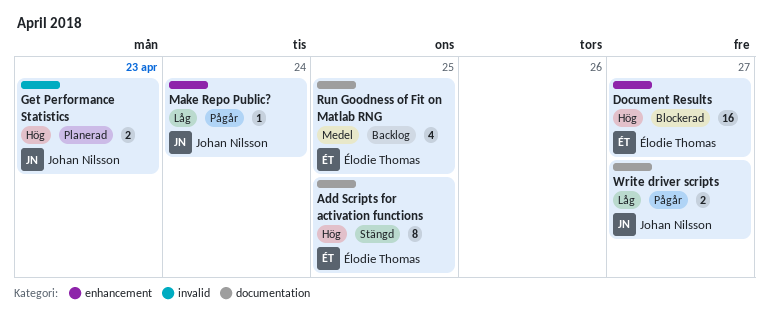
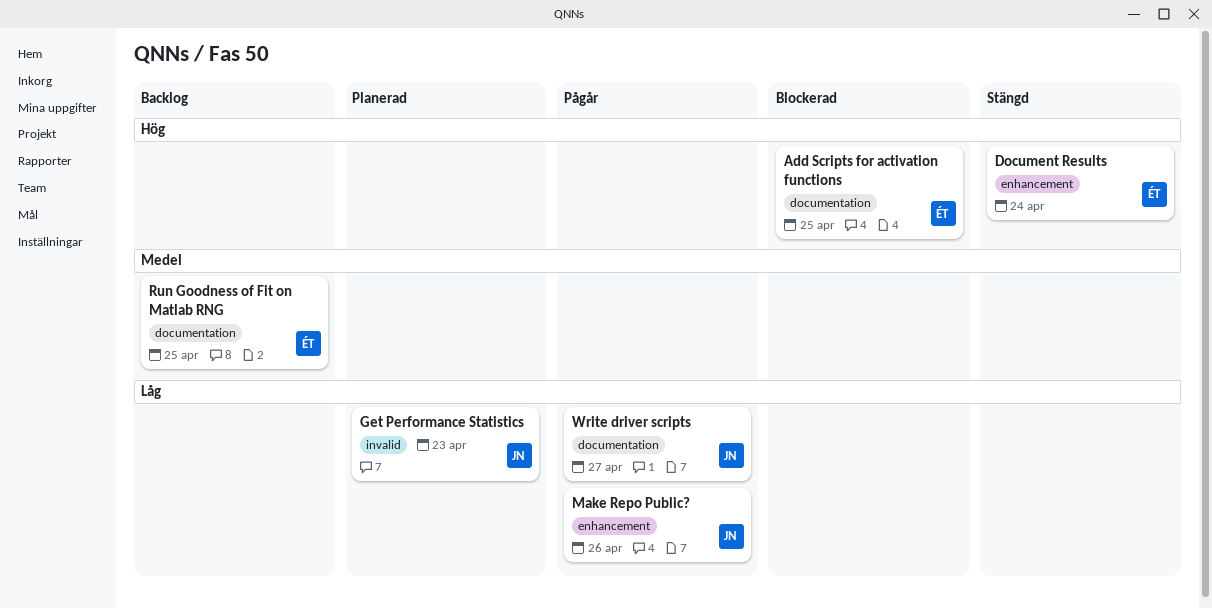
Add Scripts for activation functions, status: Stängd -> Blockerad
Document Results, status: Blockerad -> Stängd
Document Results, due: Apr 27 -> Apr 24
Get Performance Statistics, priority: Hög -> Låg
Make Repo Public?, due: Apr 24 -> Apr 26

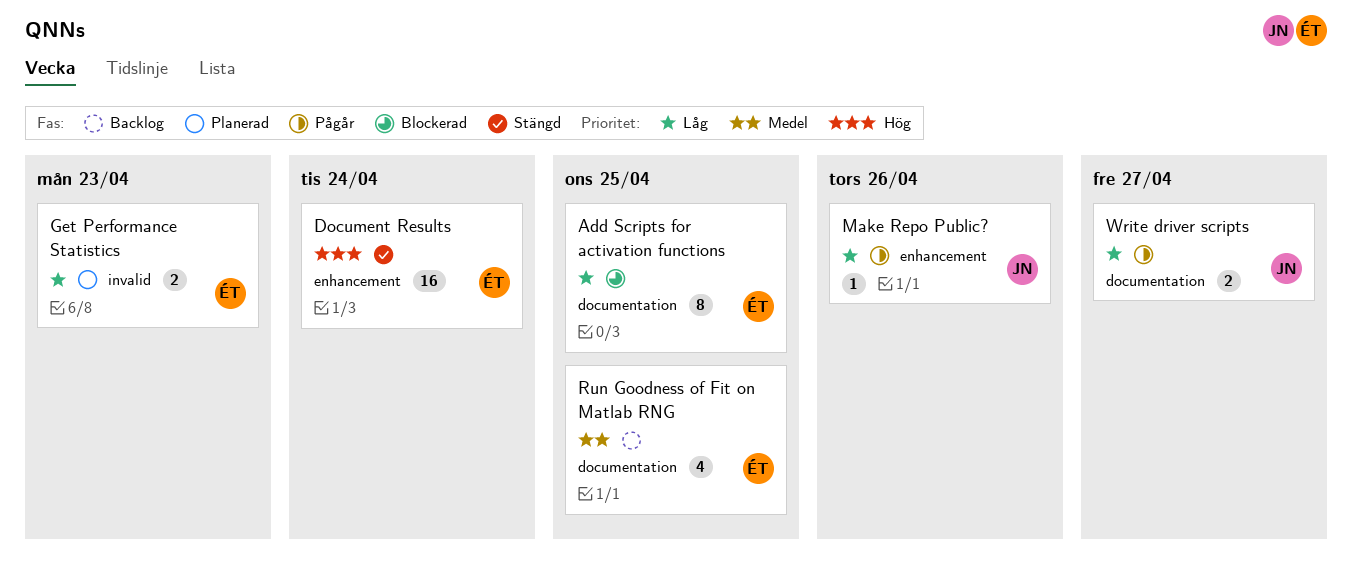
Add Scripts for activation functions, priority: Hög -> Låg
Get Performance Statistics, owner: JN -> ÉT

